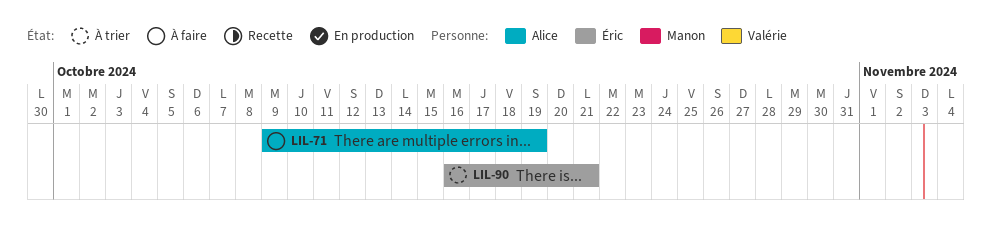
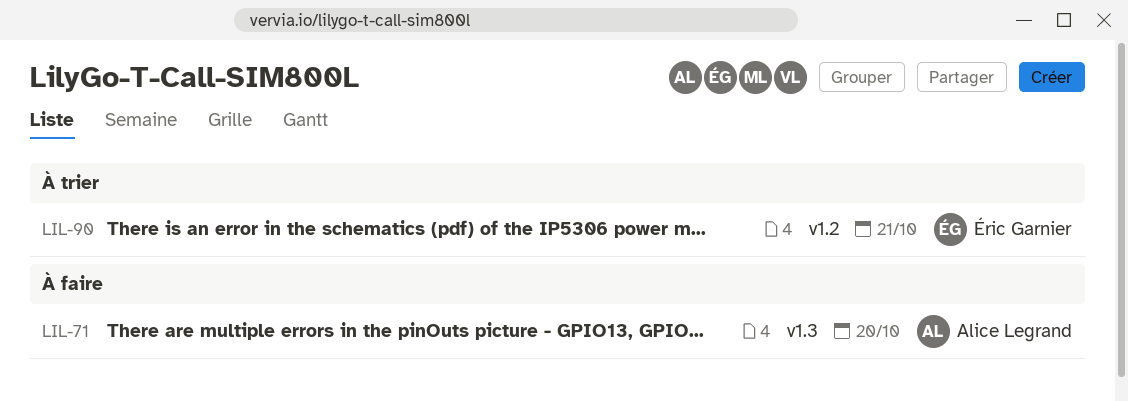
LIL-71, due: Oct 19 -> Oct 20

